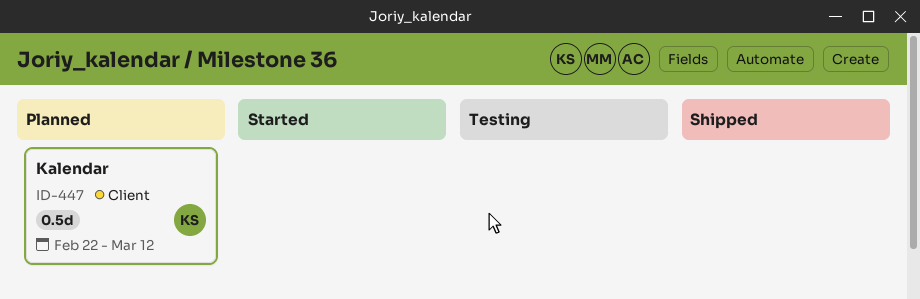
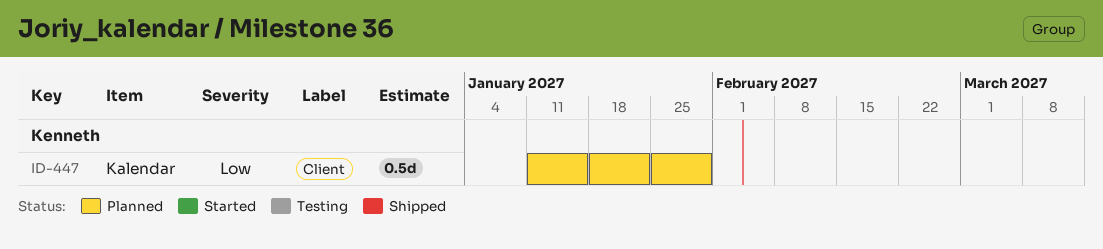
ID-447, start: Feb 22 -> Jan 11
ID-447, due: Mar 12 -> Jan 29

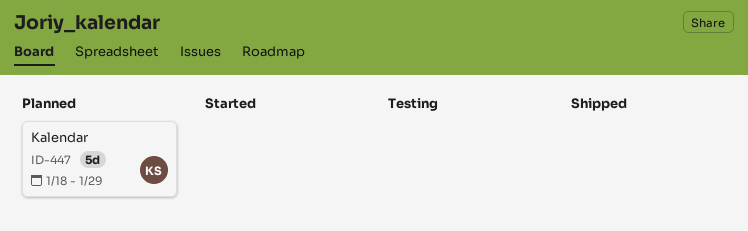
ID-447, estimate: 0.5d -> 5d
ID-447, start: Jan 11 -> Jan 18

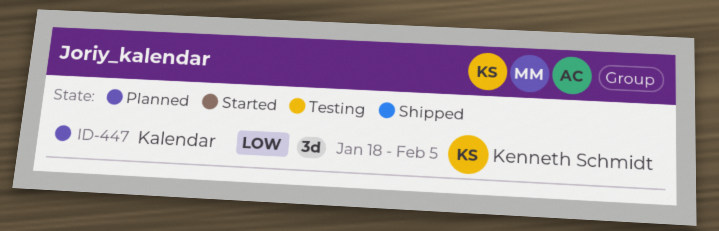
ID-447, estimate: 5d -> 3d
ID-447, due: Jan 29 -> Feb 5

